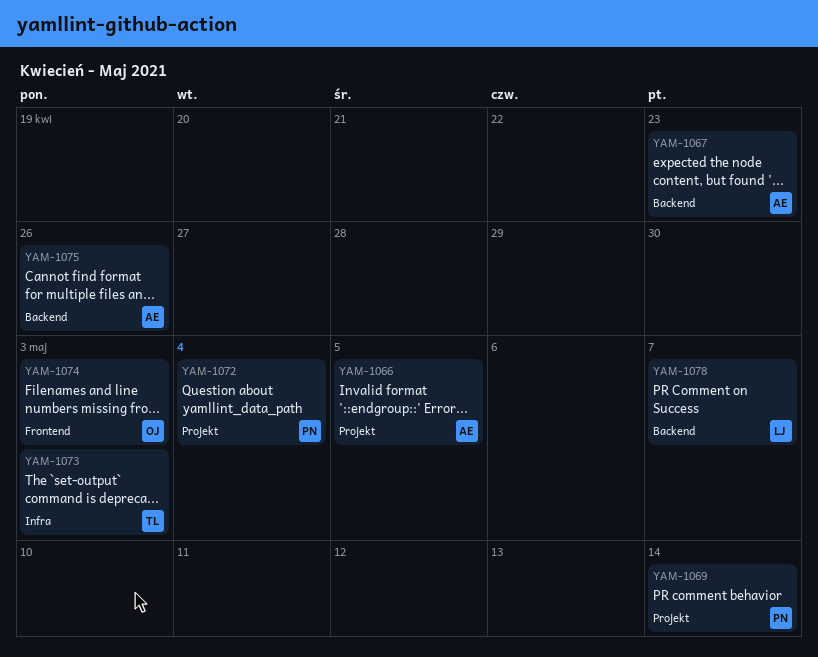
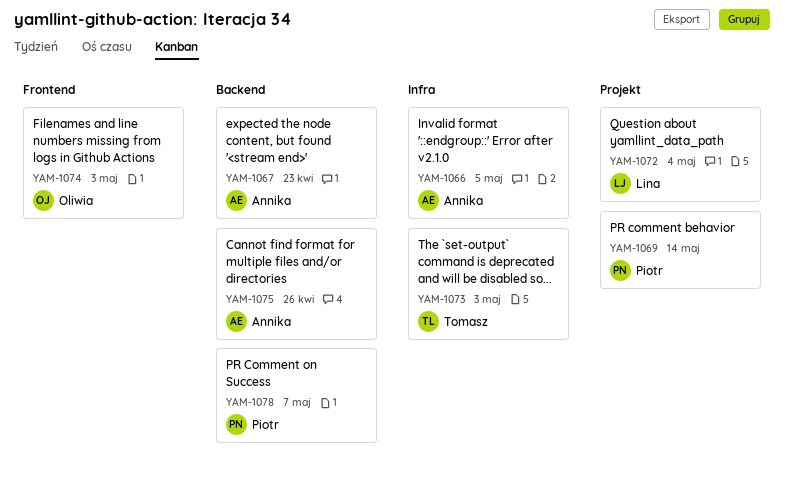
YAM-1066, label: Projekt -> Infra
YAM-1072, owner: Piotr -> Lina
YAM-1078, owner: Lina -> Piotr

